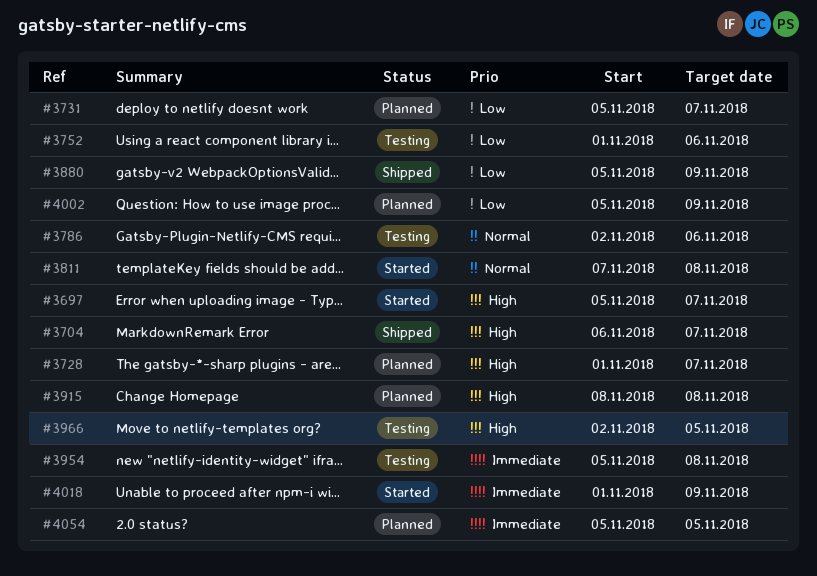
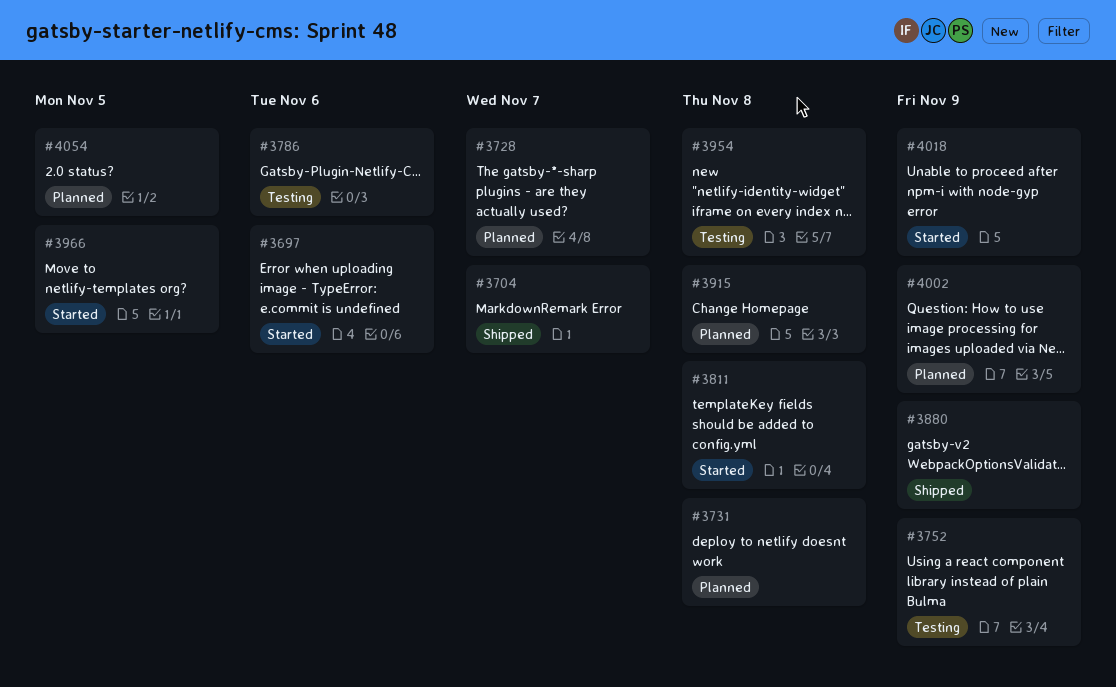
#3697, due: Nov 7 -> Nov 6
#3731, due: Nov 7 -> Nov 8
#3752, due: Nov 6 -> Nov 9
#3966, status: Testing -> Started

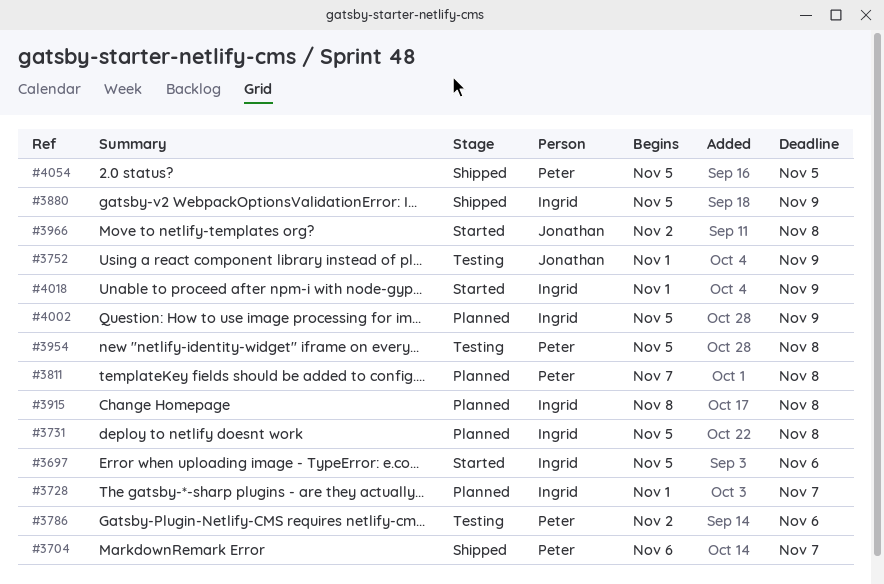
#3811, status: Started -> Planned
#3966, due: Nov 5 -> Nov 8
#4054, status: Planned -> Shipped

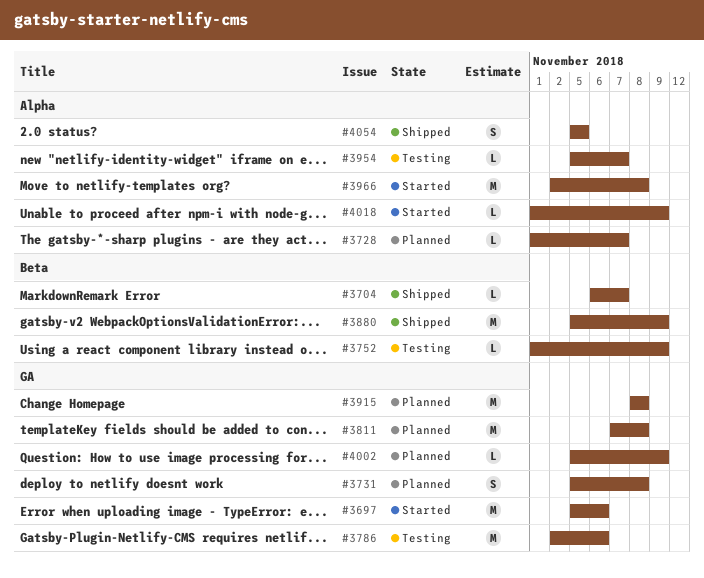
#3954, due: Nov 8 -> Nov 7

